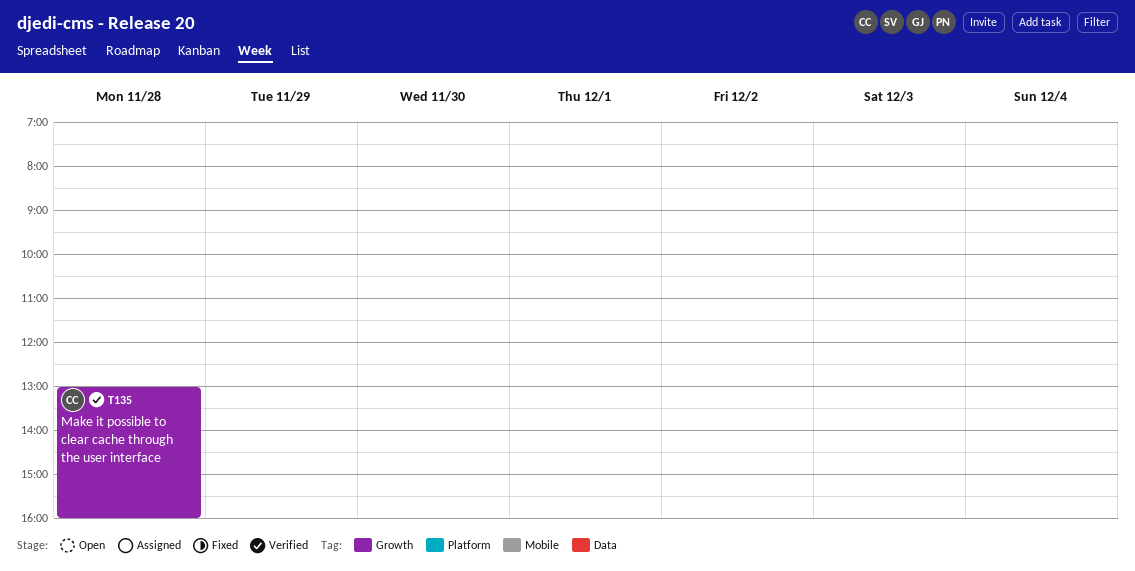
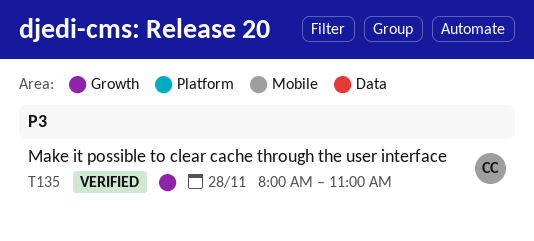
T135, begins: 13:00 -> 08:00
T135, ends: 16:00 -> 11:00

